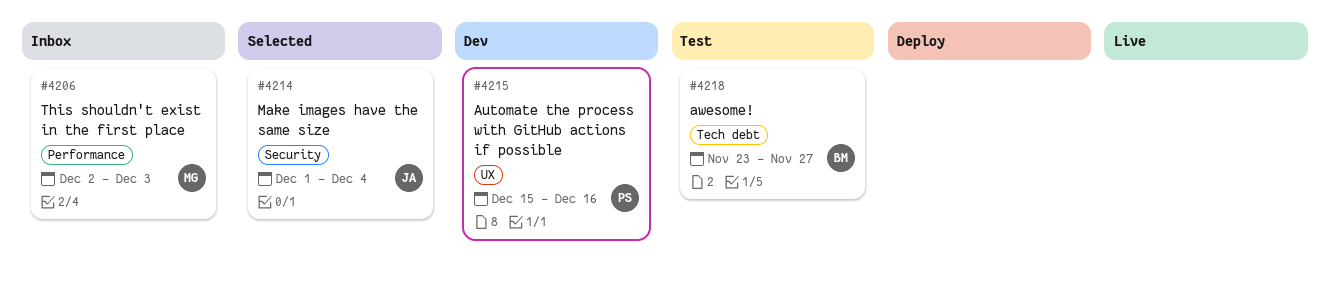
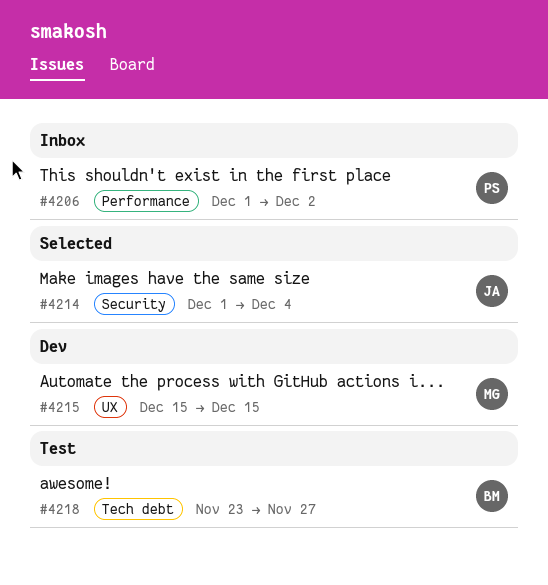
#4206, owner: MG -> PS
#4206, start: Dec 2 -> Dec 1
#4206, due: Dec 3 -> Dec 2
#4215, owner: PS -> MG
#4215, due: Dec 16 -> Dec 15

